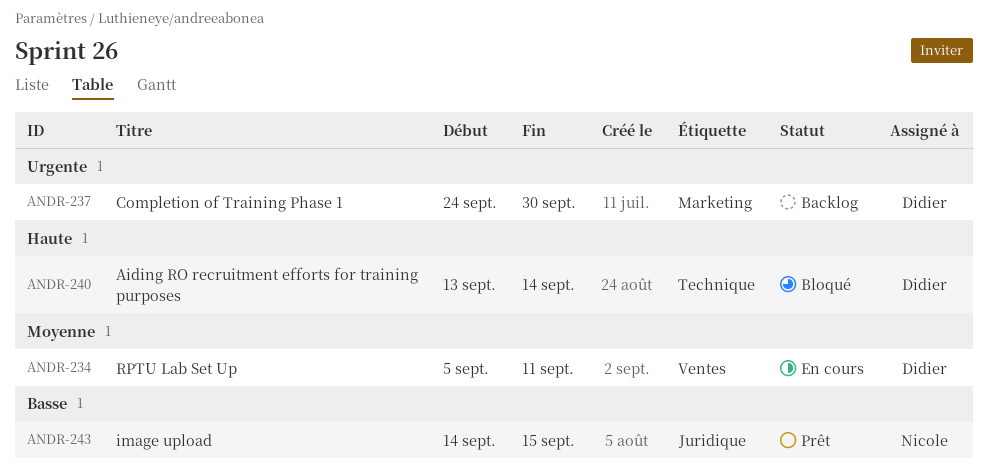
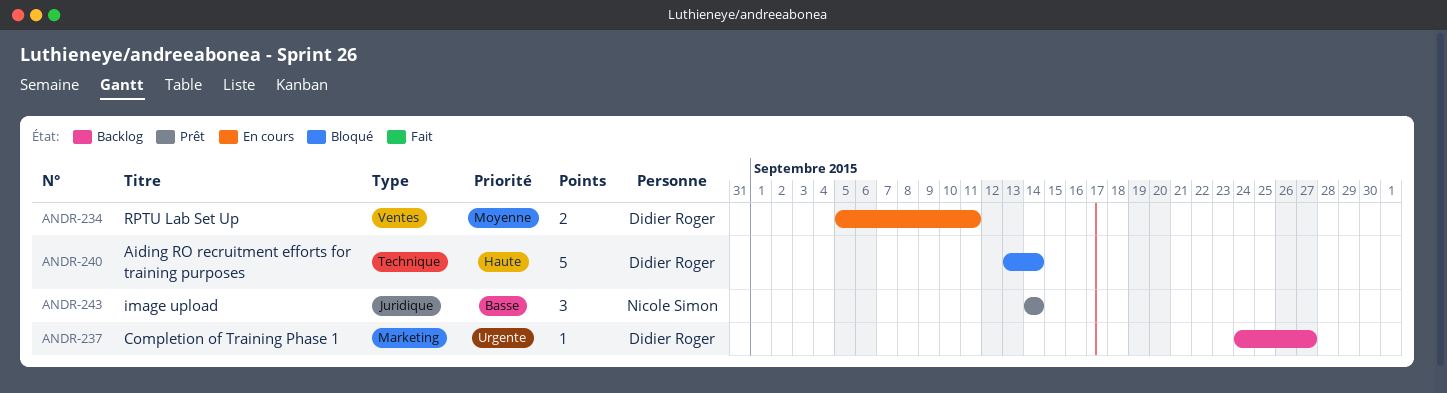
ANDR-237, due: Sep 30 -> Sep 27
ANDR-243, due: Sep 15 -> Sep 14

